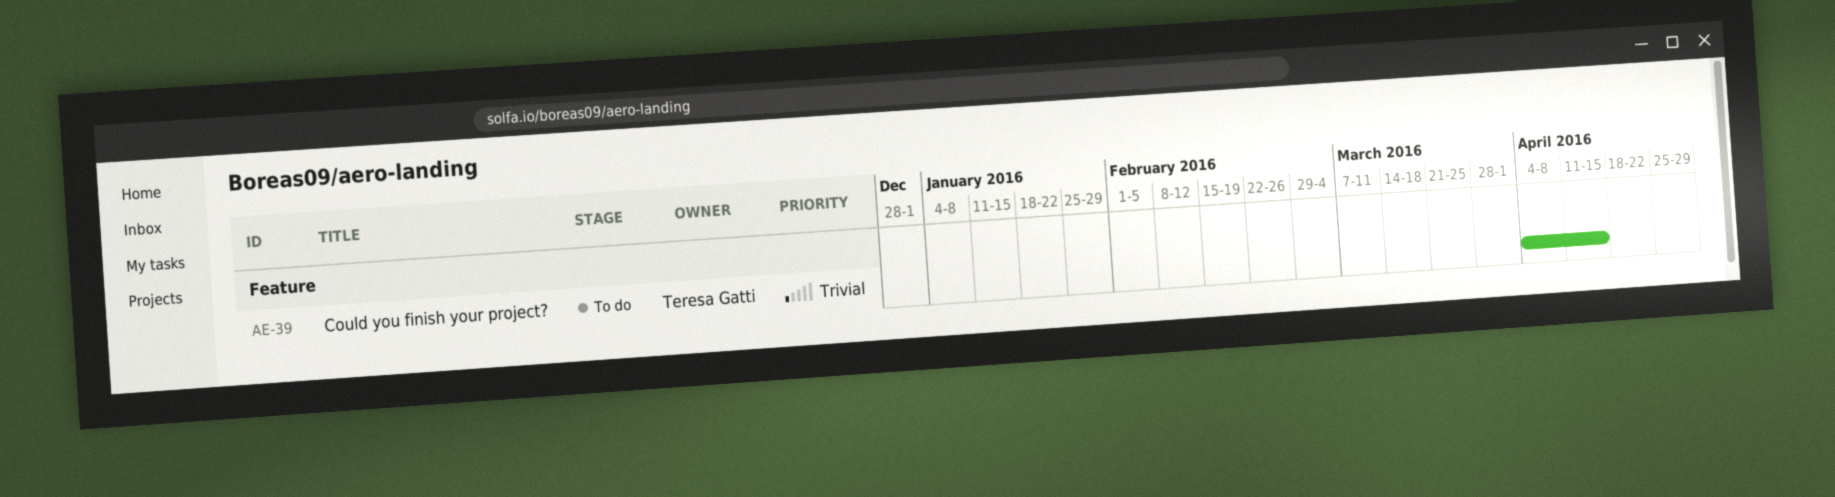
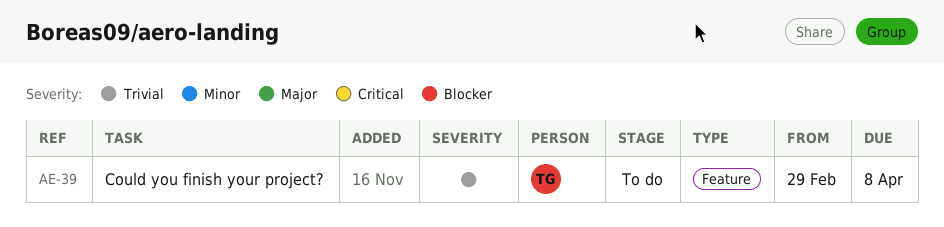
AE-39, start: Apr 4 -> Feb 29
AE-39, due: Apr 15 -> Apr 8

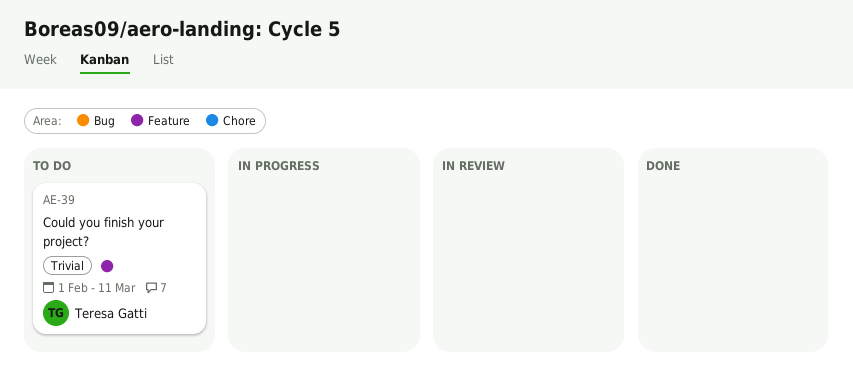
AE-39, start: Feb 29 -> Feb 1
AE-39, due: Apr 8 -> Mar 11

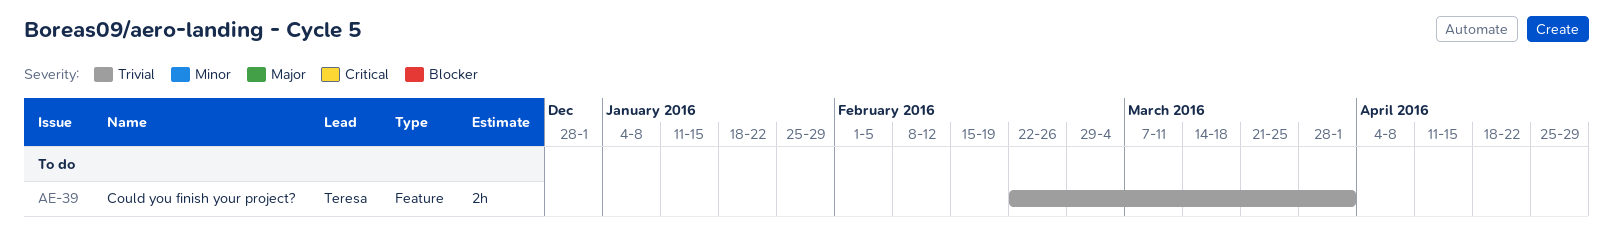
AE-39, start: Feb 1 -> Feb 22
AE-39, due: Mar 11 -> Apr 1

